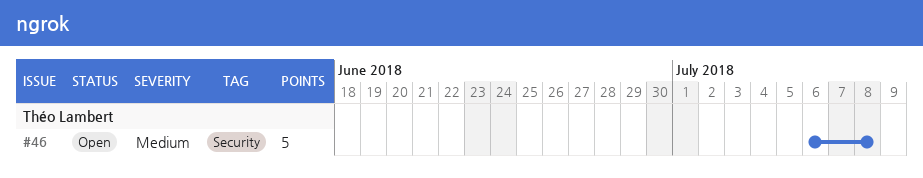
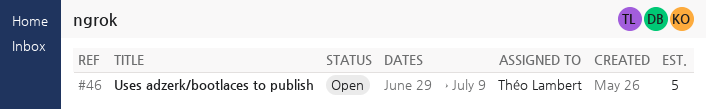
#46, start: Jul 6 -> Jun 29
#46, due: Jul 8 -> Jul 9

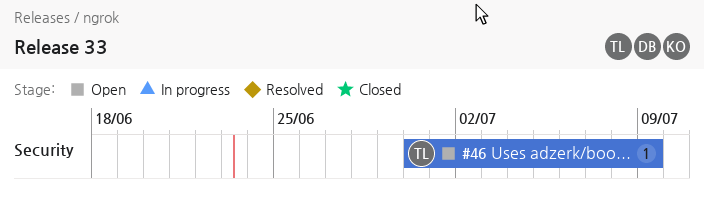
#46, estimate: 5 -> 1
#46, start: Jun 29 -> Jun 30

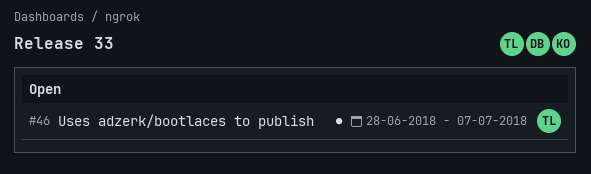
#46, start: Jun 30 -> Jun 28
#46, due: Jul 9 -> Jul 7

